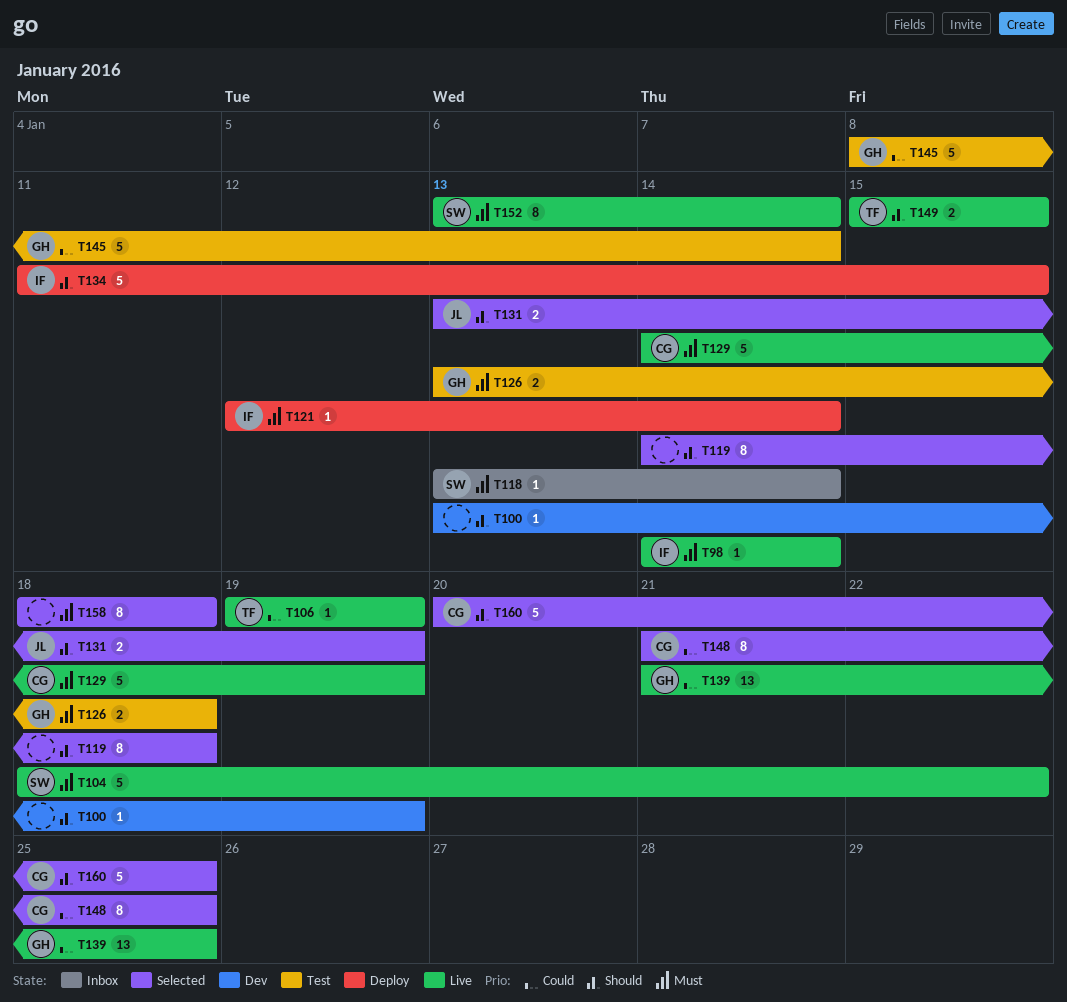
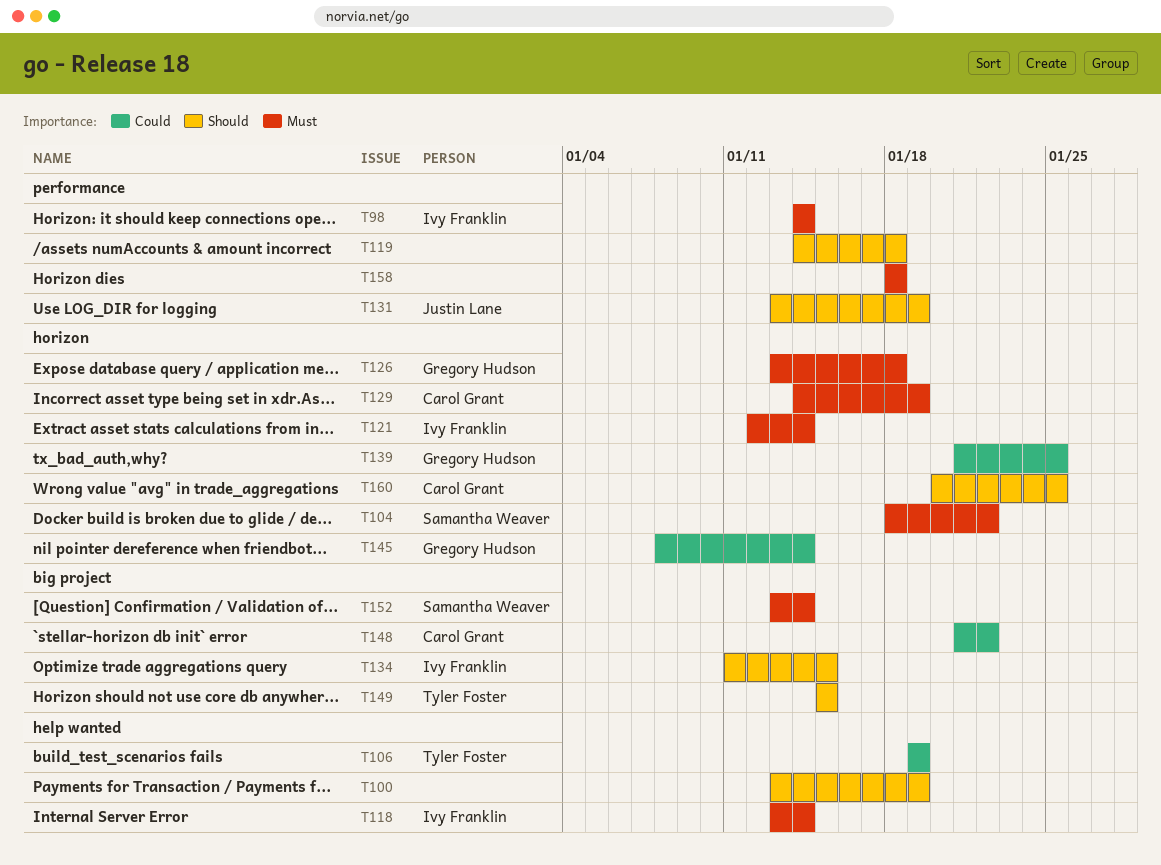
T118, owner: Samantha Weaver -> Ivy Franklin
T148, due: Jan 25 -> Jan 22

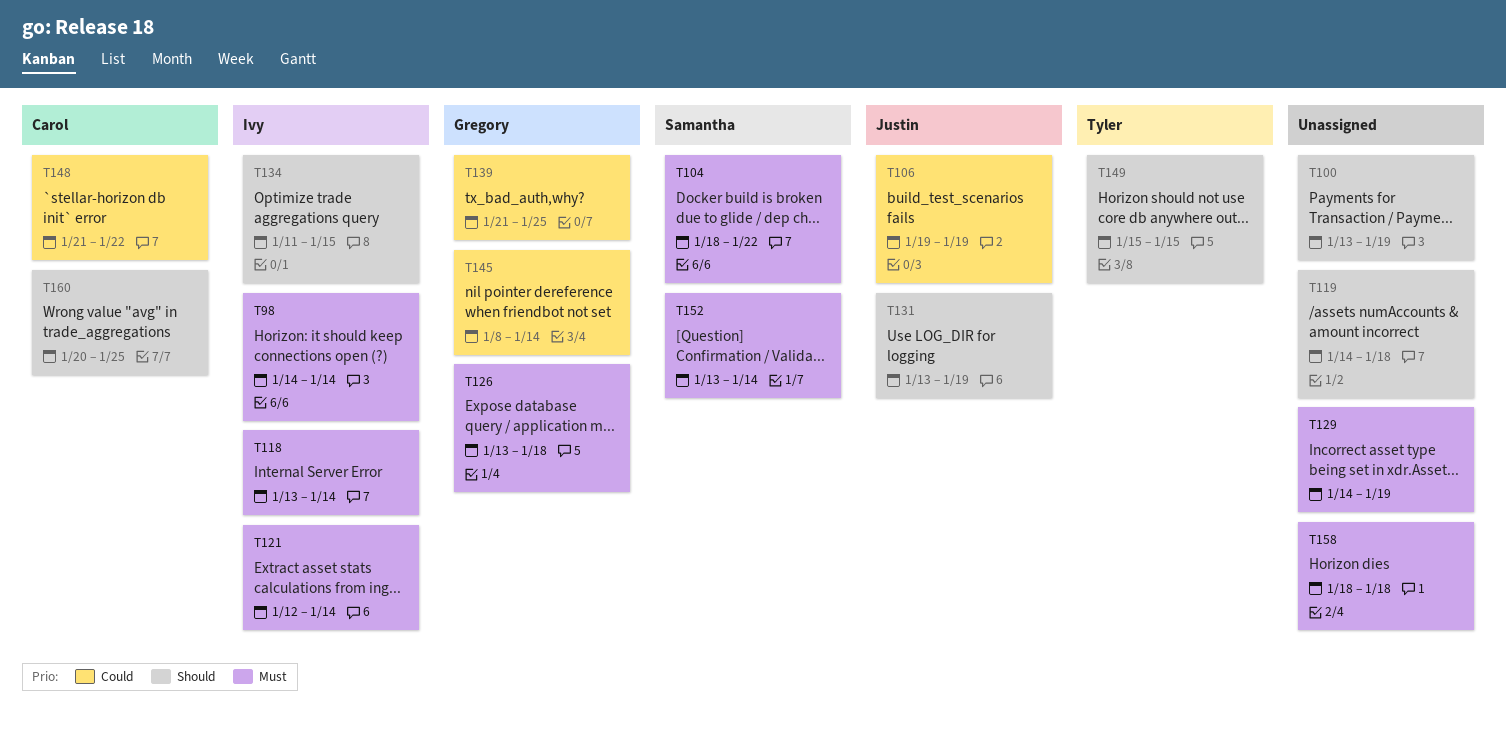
T106, owner: Tyler Foster -> Justin Lane
T129, owner: Carol Grant -> none

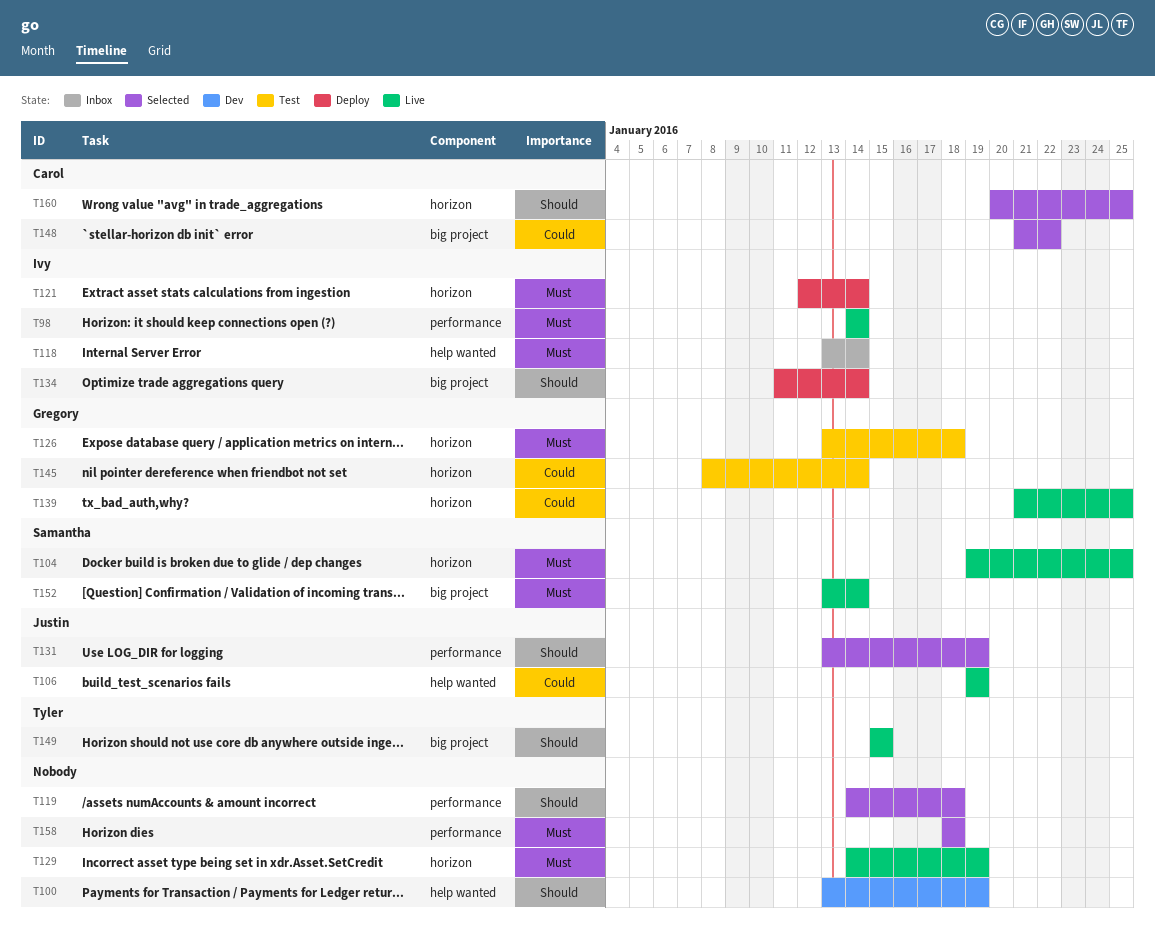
T104, start: Jan 18 -> Jan 19
T104, due: Jan 22 -> Jan 25
T134, due: Jan 15 -> Jan 14

